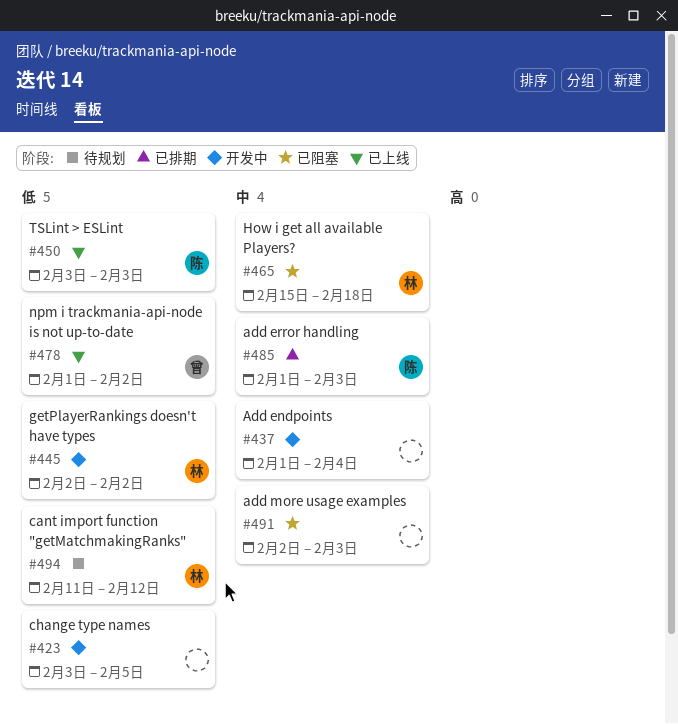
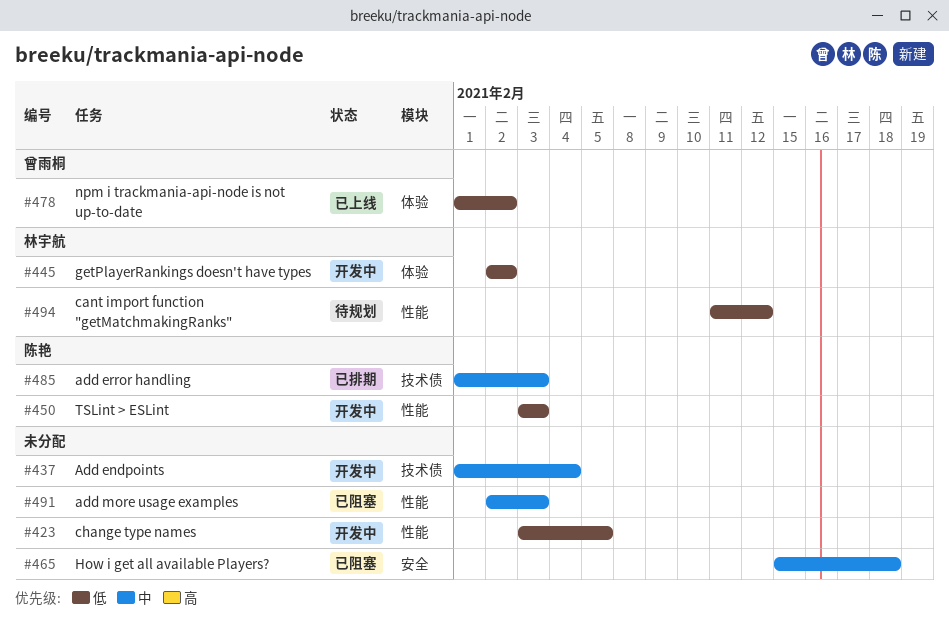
#450, status: 已上线 -> 开发中
#465, owner: 林宇航 -> none

